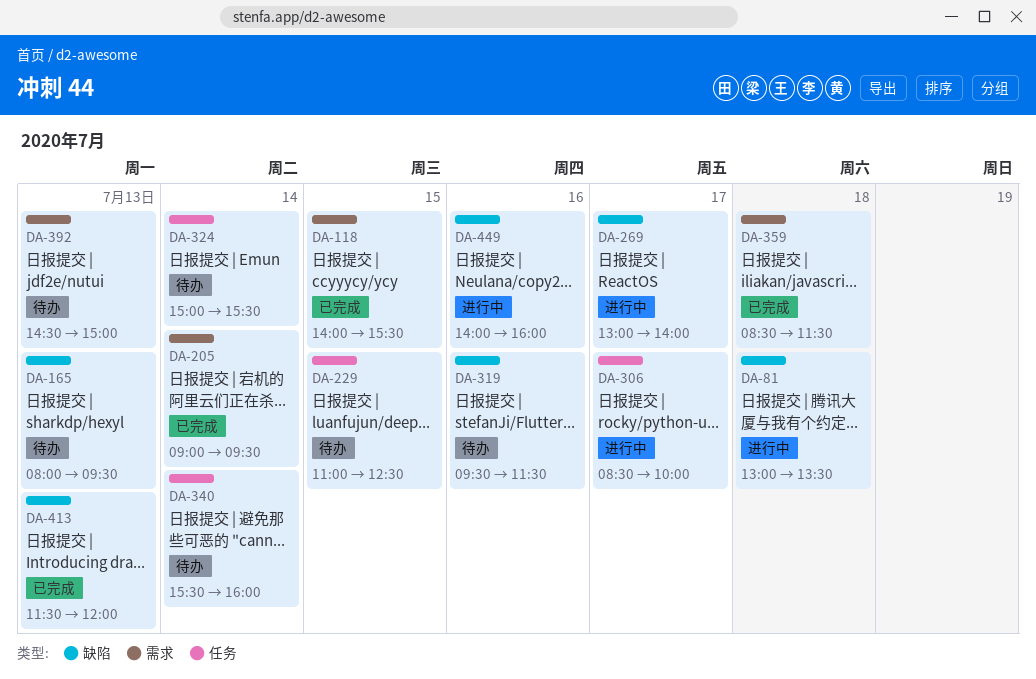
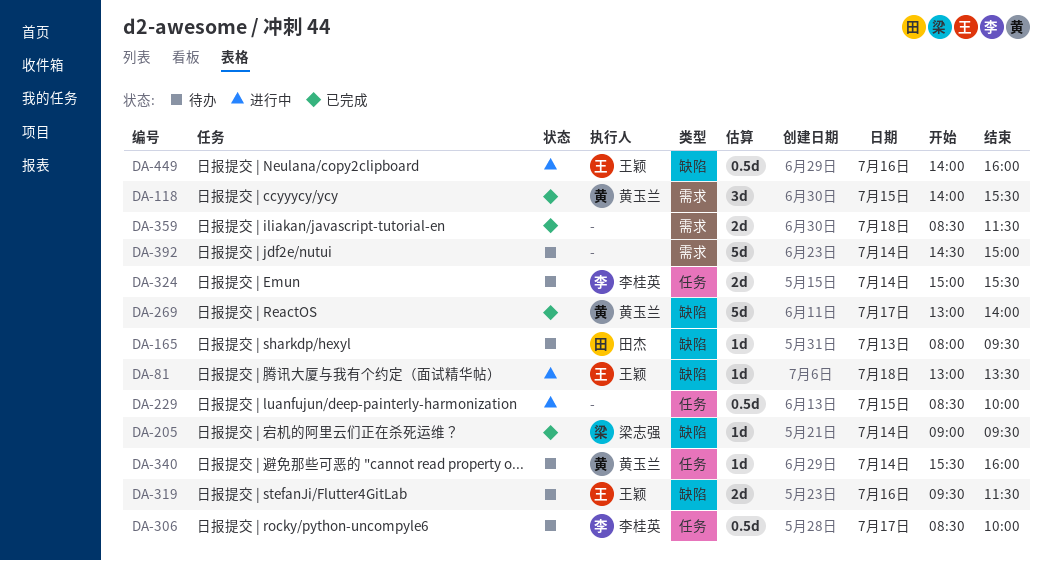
DA-205, label: 需求 -> 缺陷
DA-229, status: 待办 -> 进行中
DA-229, begins: 11:00 -> 08:30
DA-229, ends: 12:30 -> 10:00
DA-269, status: 进行中 -> 已完成
DA-306, status: 进行中 -> 待办
DA-392, day: Jul 13 -> Jul 14
DA-413: present -> none

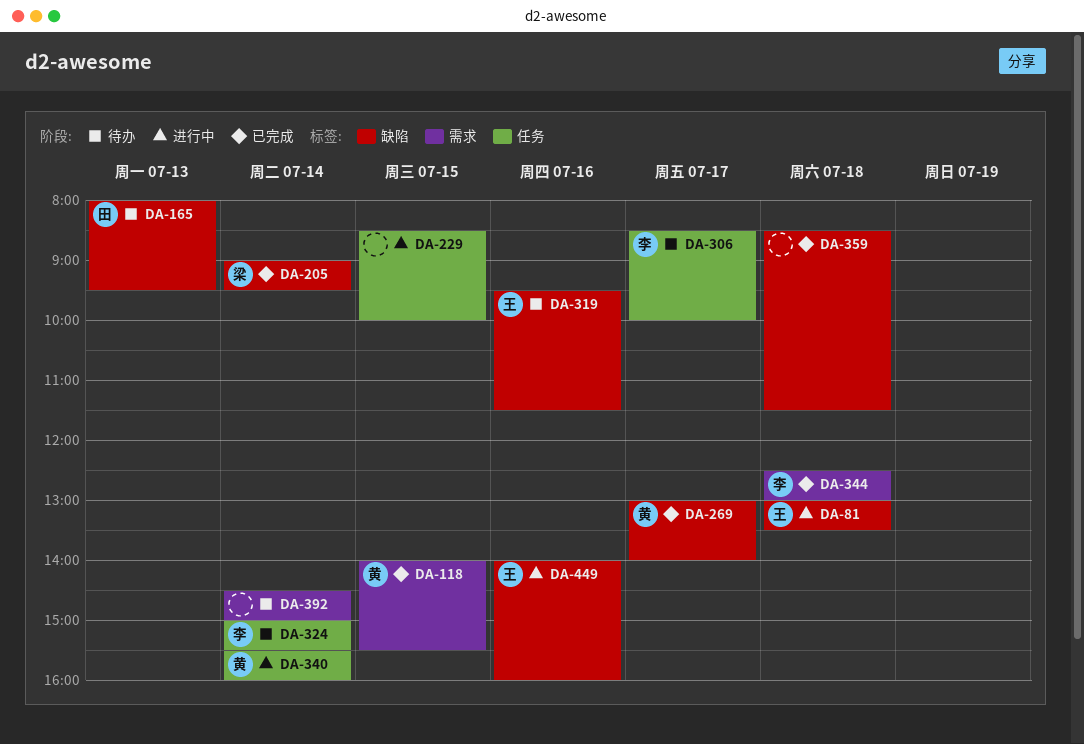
DA-340, status: 待办 -> 进行中
DA-344: none -> present
DA-359, label: 需求 -> 缺陷

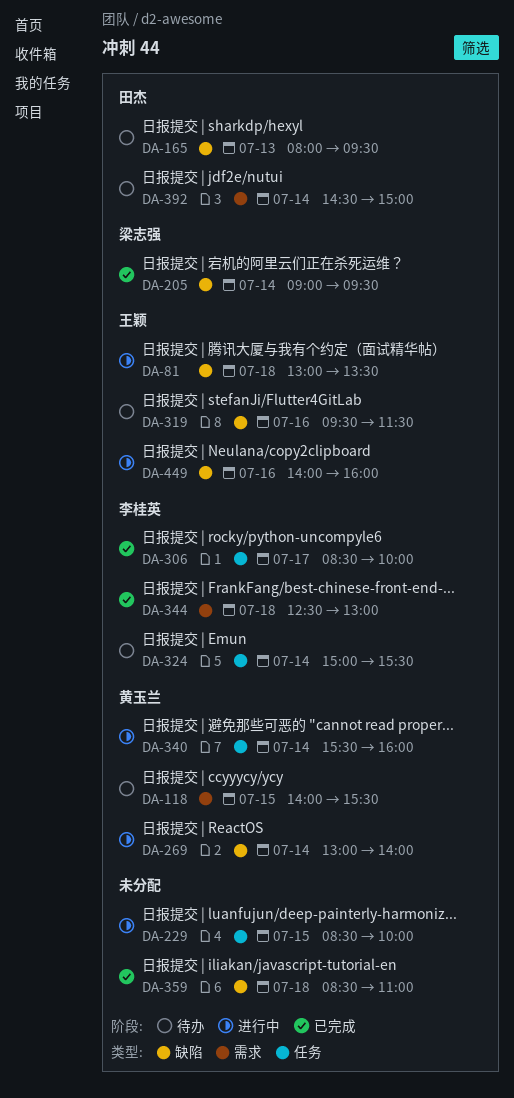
DA-118, status: 已完成 -> 待办
DA-269, status: 已完成 -> 进行中
DA-269, day: Jul 17 -> Jul 14
DA-306, status: 待办 -> 已完成
DA-359, ends: 11:30 -> 11:00
DA-392, owner: none -> 田杰

